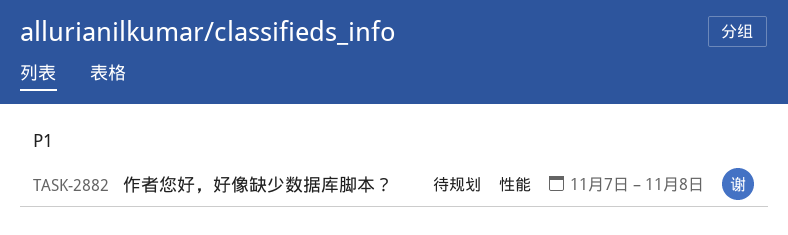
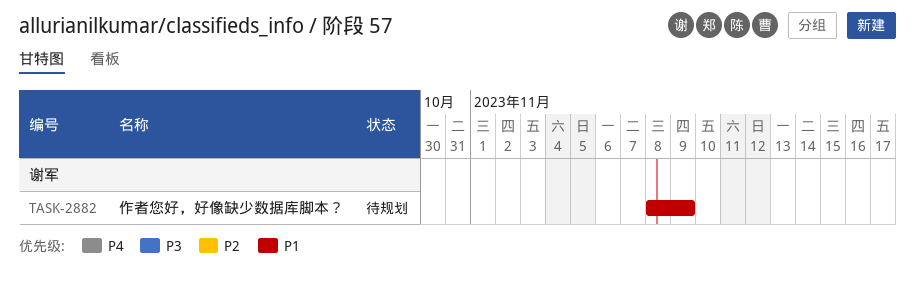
TASK-2882, start: Nov 7 -> Nov 8
TASK-2882, due: Nov 8 -> Nov 9

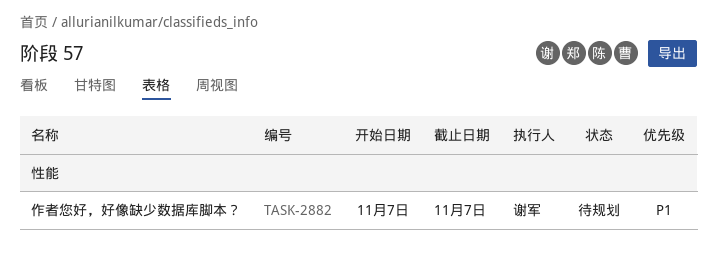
TASK-2882, start: Nov 8 -> Nov 7
TASK-2882, due: Nov 9 -> Nov 7

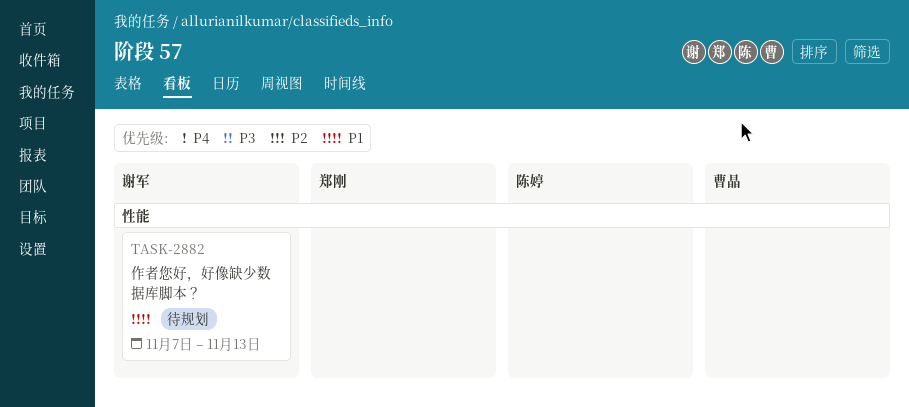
TASK-2882, due: Nov 7 -> Nov 13

